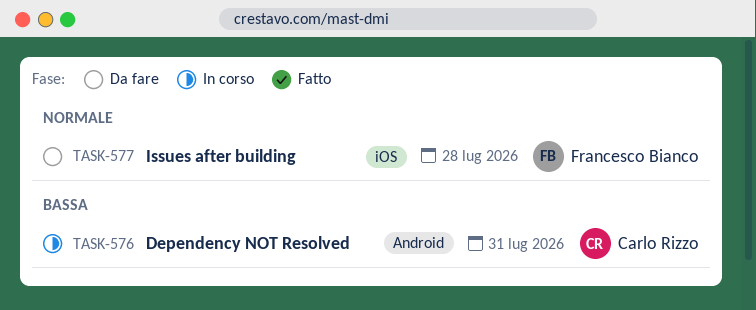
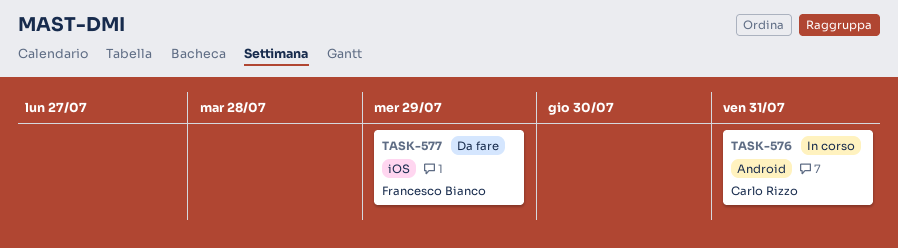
TASK-577, due: Jul 28 -> Jul 29

